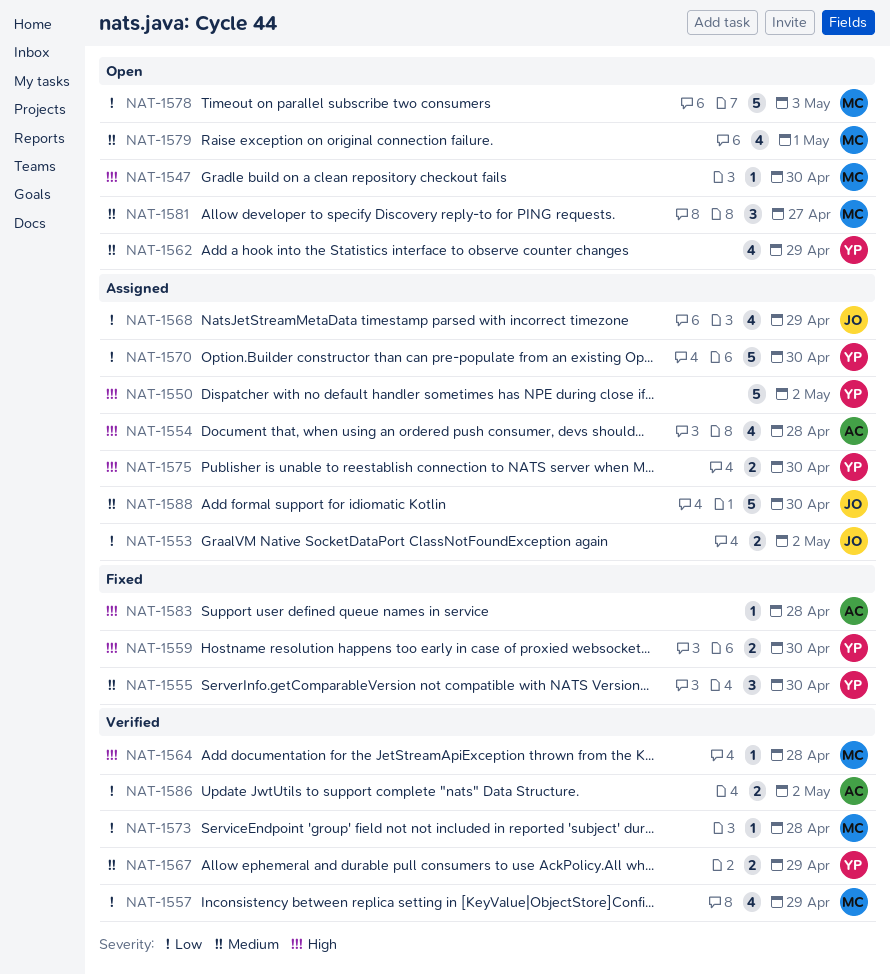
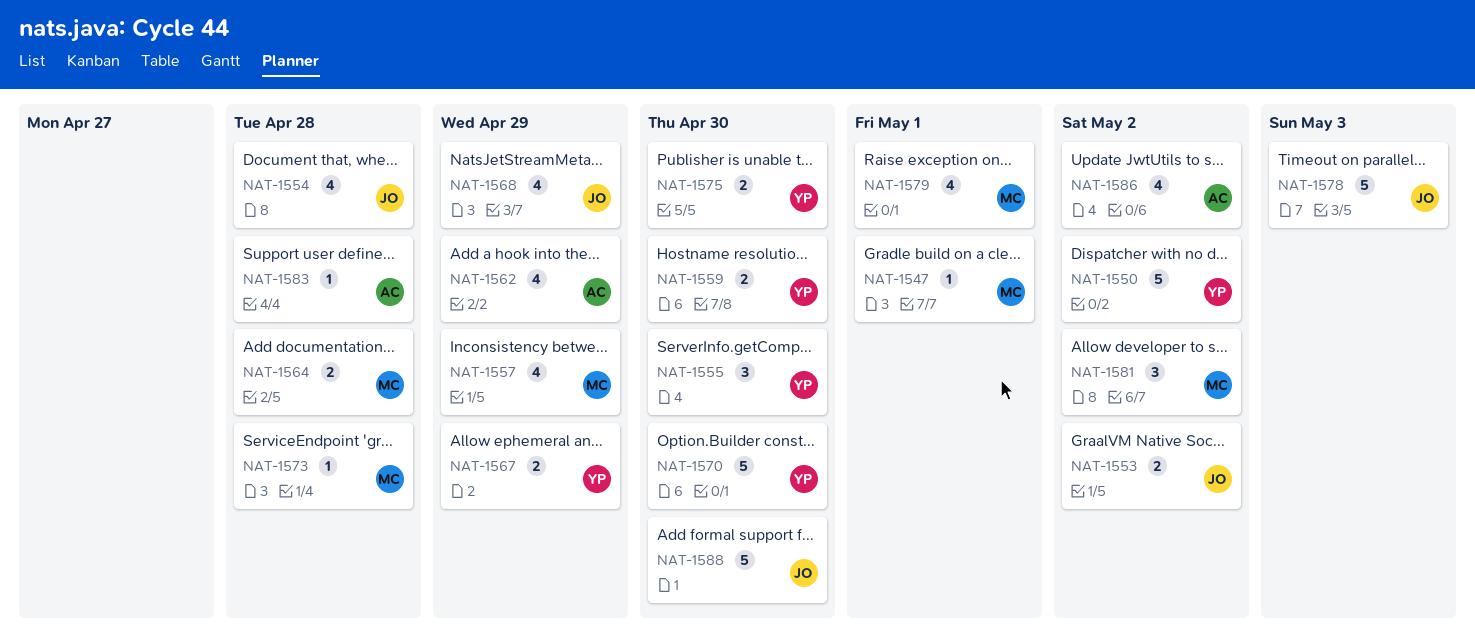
NAT-1547, due: Apr 30 -> May 1
NAT-1554, owner: AC -> JO
NAT-1562, owner: YP -> AC
NAT-1564, estimate: 1 -> 2
NAT-1578, owner: MC -> JO
NAT-1581, due: Apr 27 -> May 2
NAT-1586, estimate: 2 -> 4

